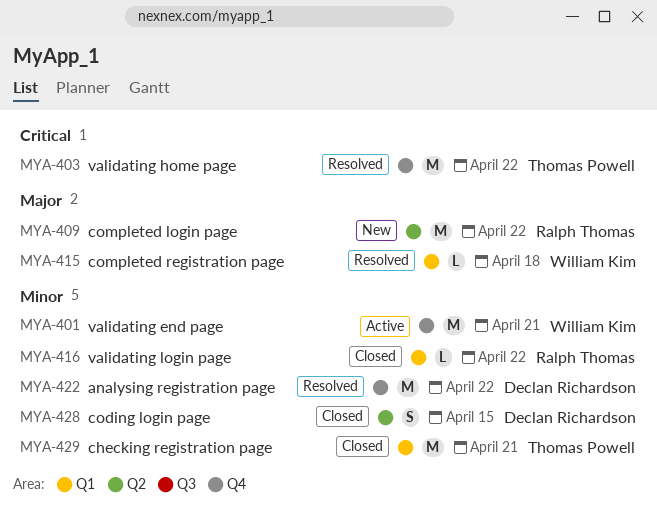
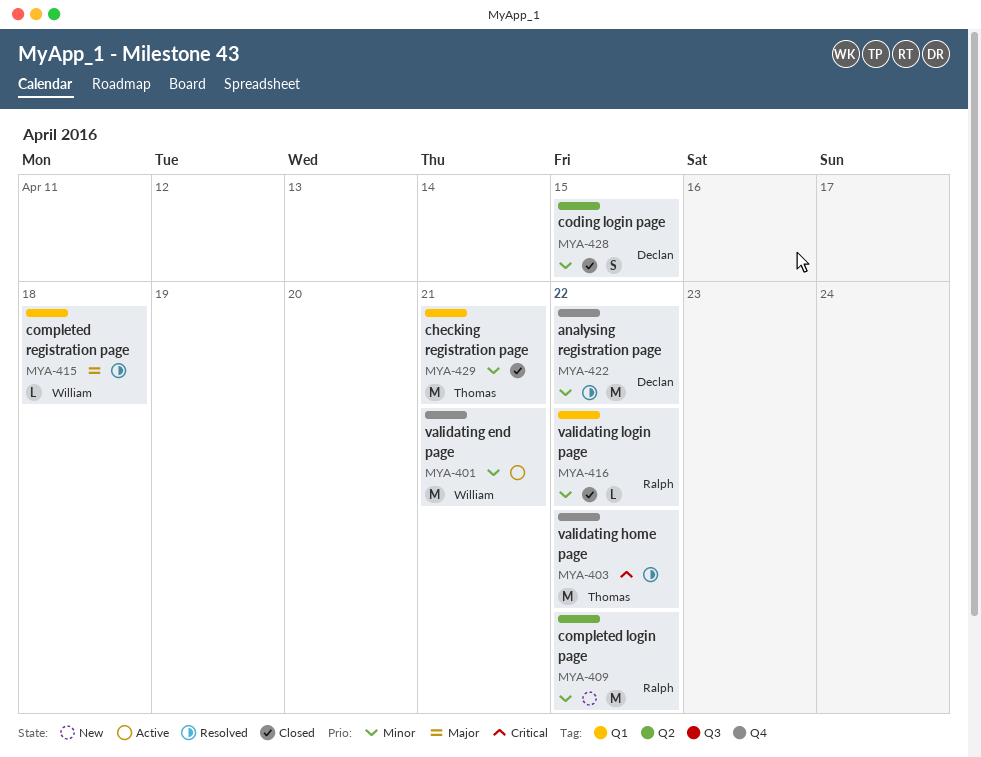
MYA-409, priority: Major -> Minor

